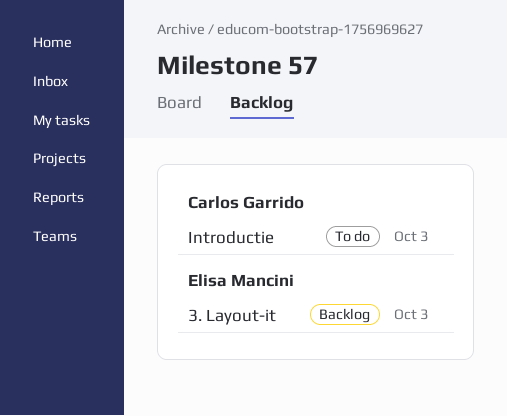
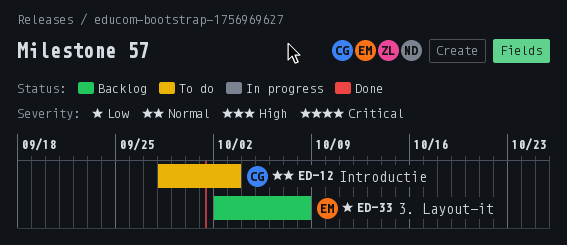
3. Layout-it, due: Oct 3 -> Oct 8

